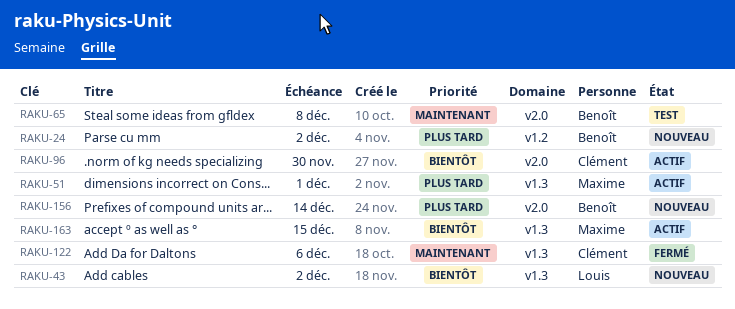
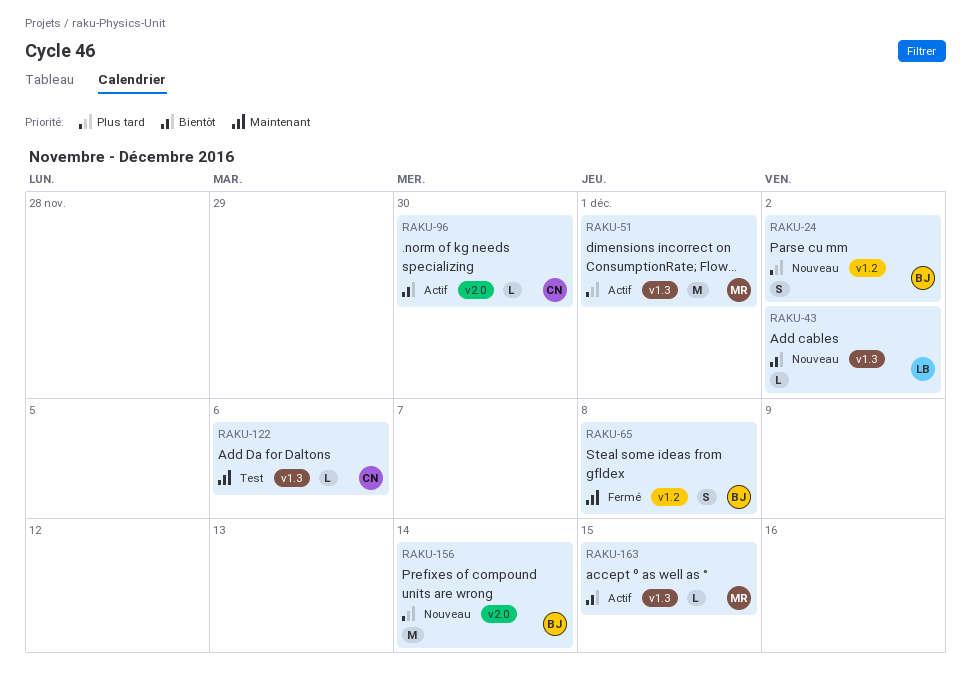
RAKU-65, status: Test -> Fermé
RAKU-65, label: v2.0 -> v1.2
RAKU-122, status: Fermé -> Test

